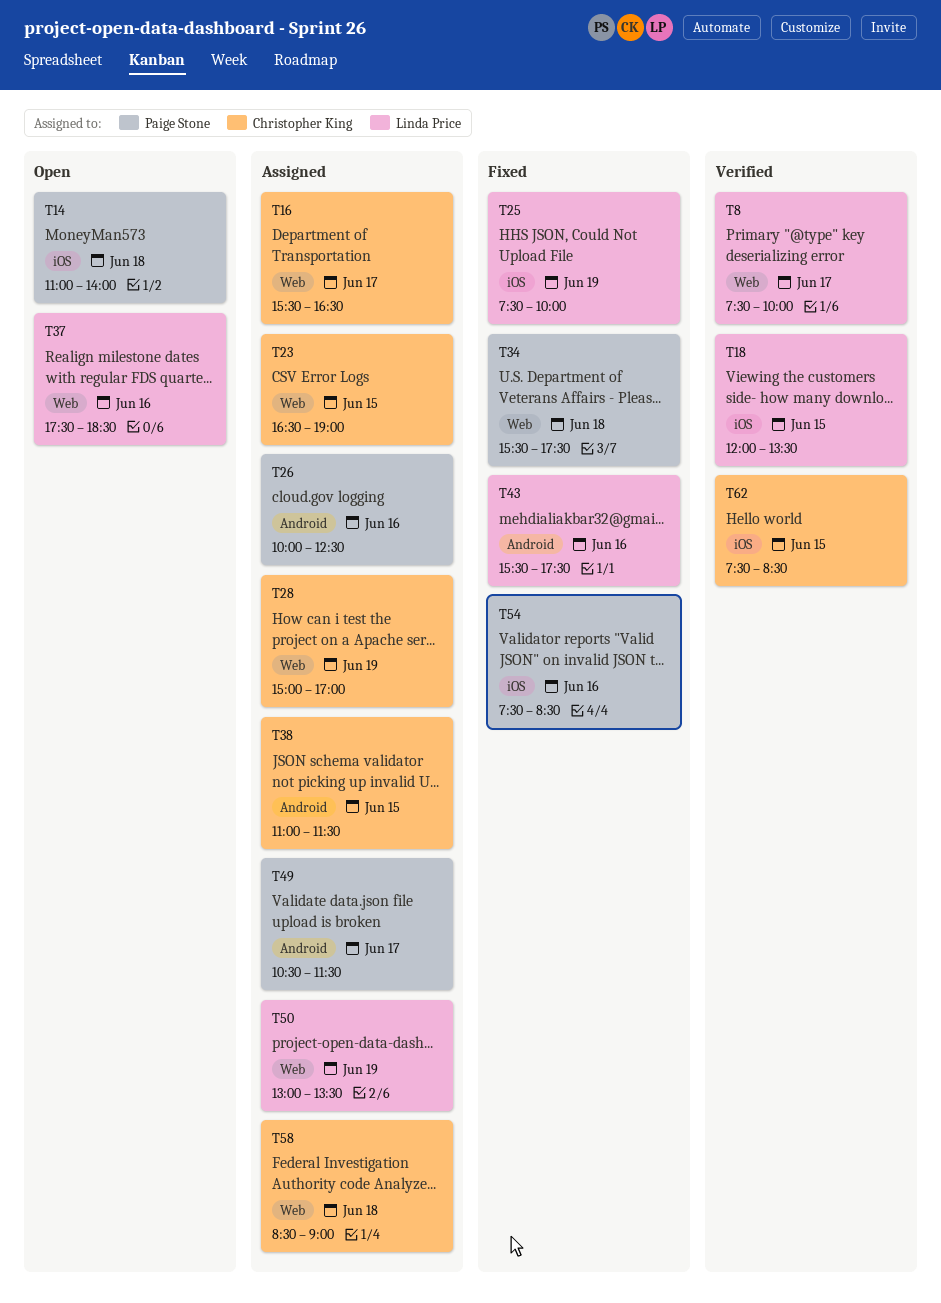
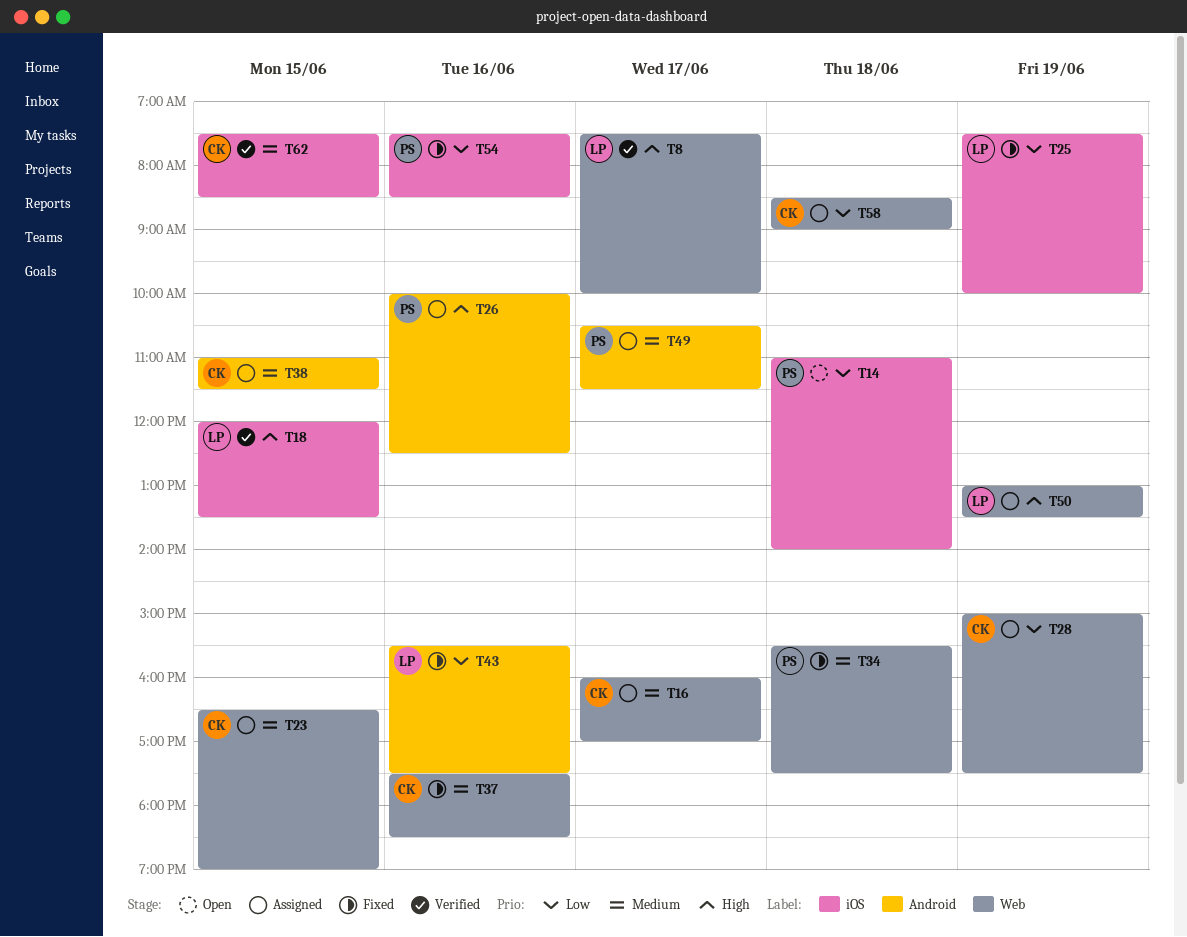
T16, begins: 15:30 -> 16:00
T16, ends: 16:30 -> 17:00
T28, ends: 17:00 -> 17:30
T37, status: Open -> Fixed
T37, owner: Linda Price -> Christopher King

